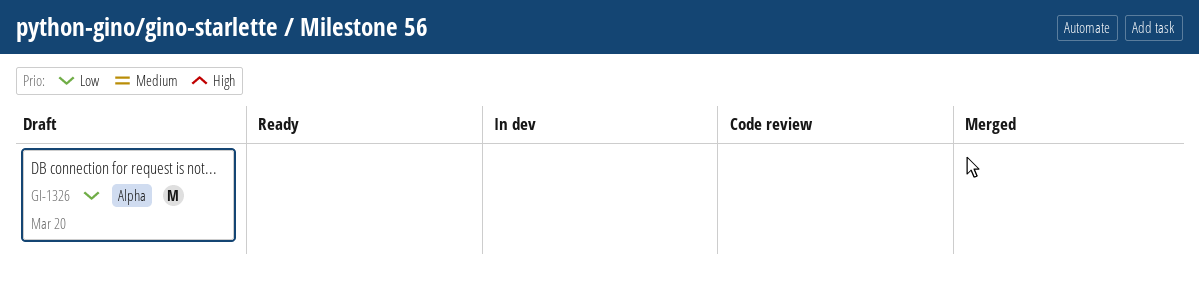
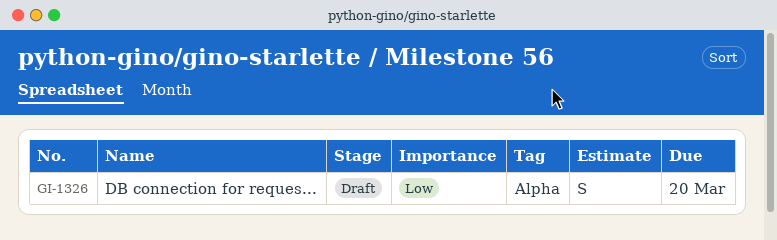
GI-1326, estimate: M -> S

